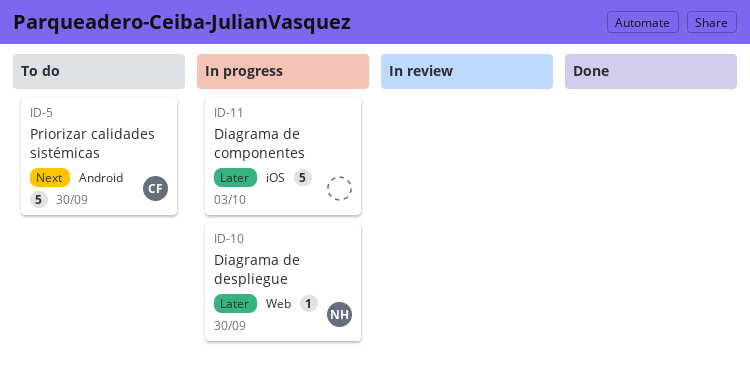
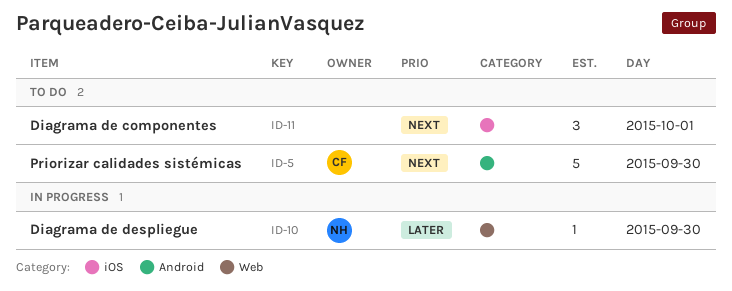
ID-11, status: In progress -> To do
ID-11, priority: Later -> Next
ID-11, estimate: 5 -> 3
ID-11, day: Oct 3 -> Oct 1

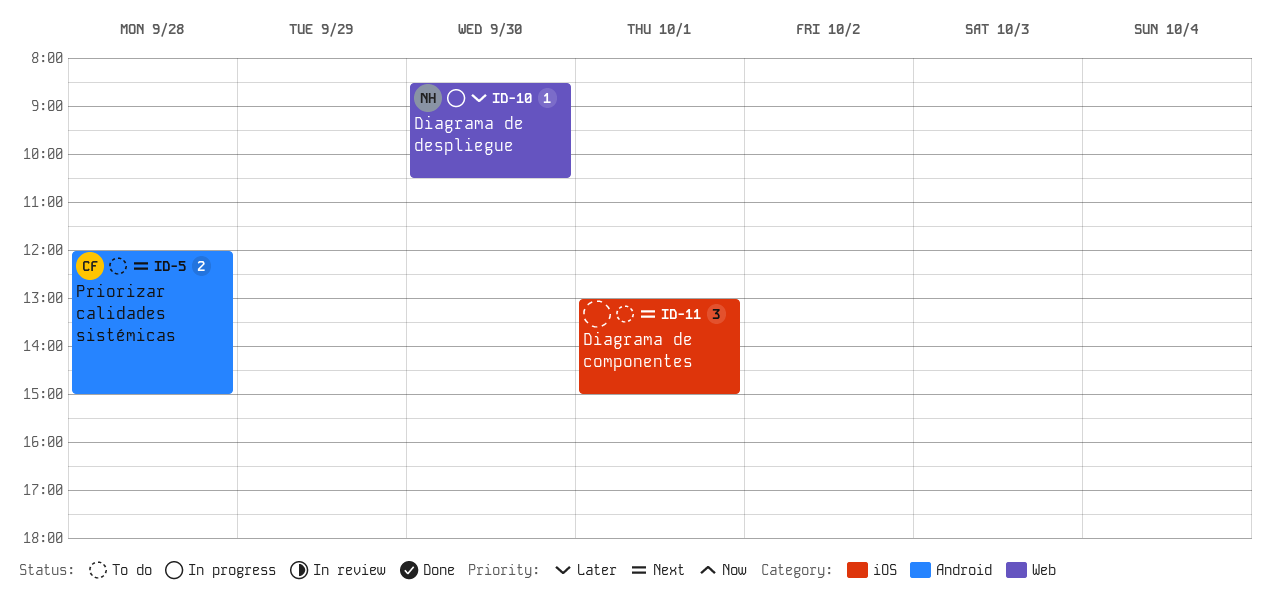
ID-5, estimate: 5 -> 2
ID-5, day: Sep 30 -> Sep 28

